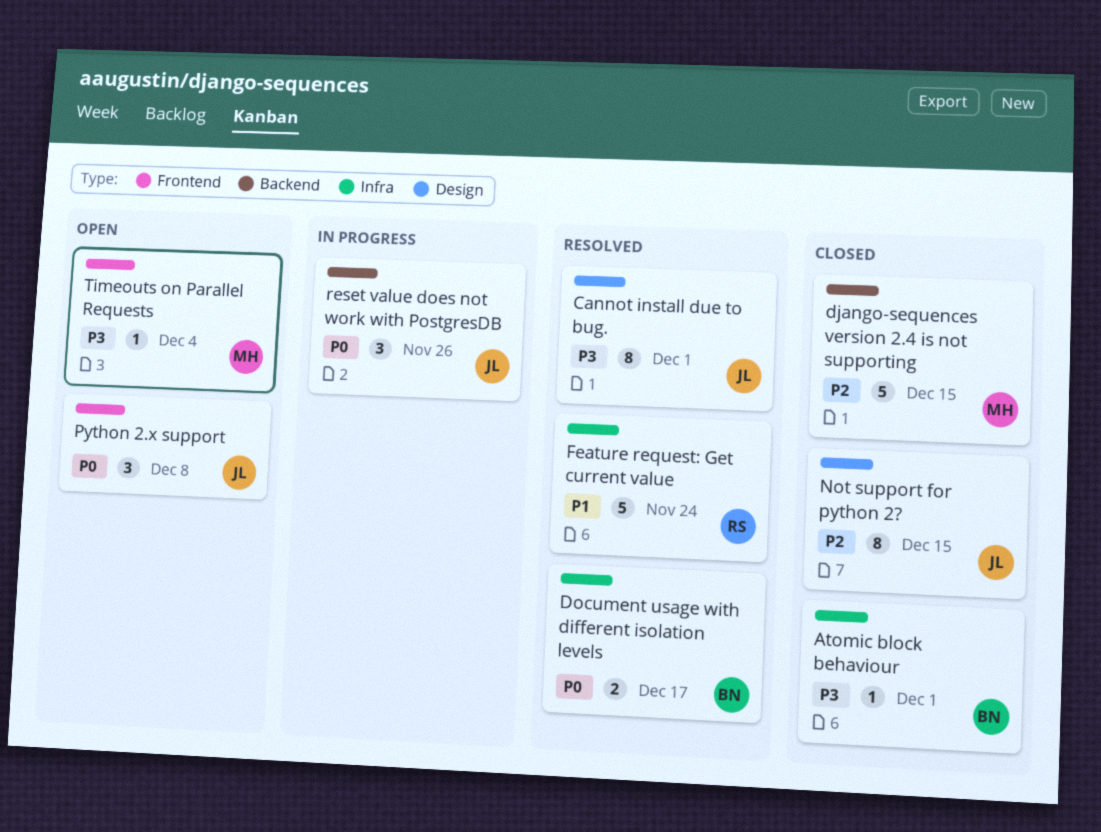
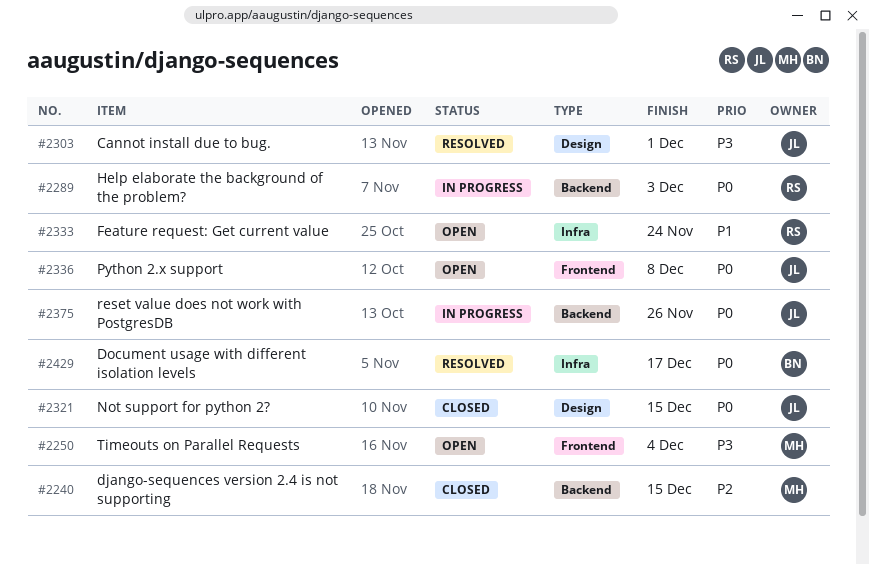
Atomic block behaviour: present -> none
Feature request: Get current value, status: Resolved -> Open
Help elaborate the background of the problem?: none -> present
Not support for python 2?, priority: P2 -> P0

